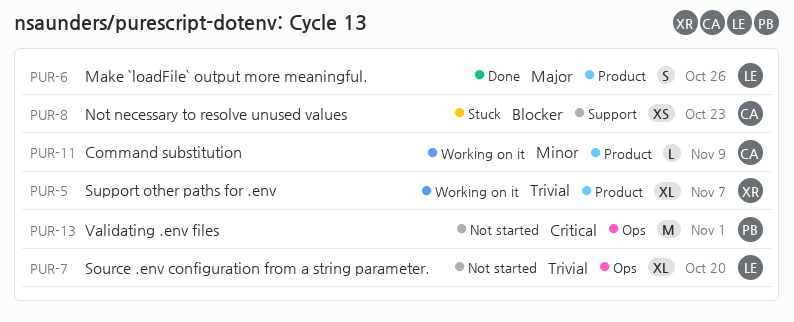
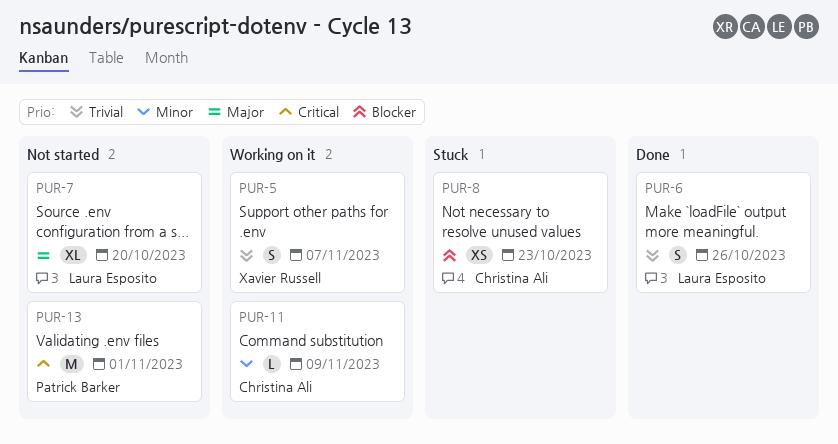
PUR-5, estimate: XL -> S
PUR-6, priority: Major -> Trivial
PUR-7, priority: Trivial -> Major

